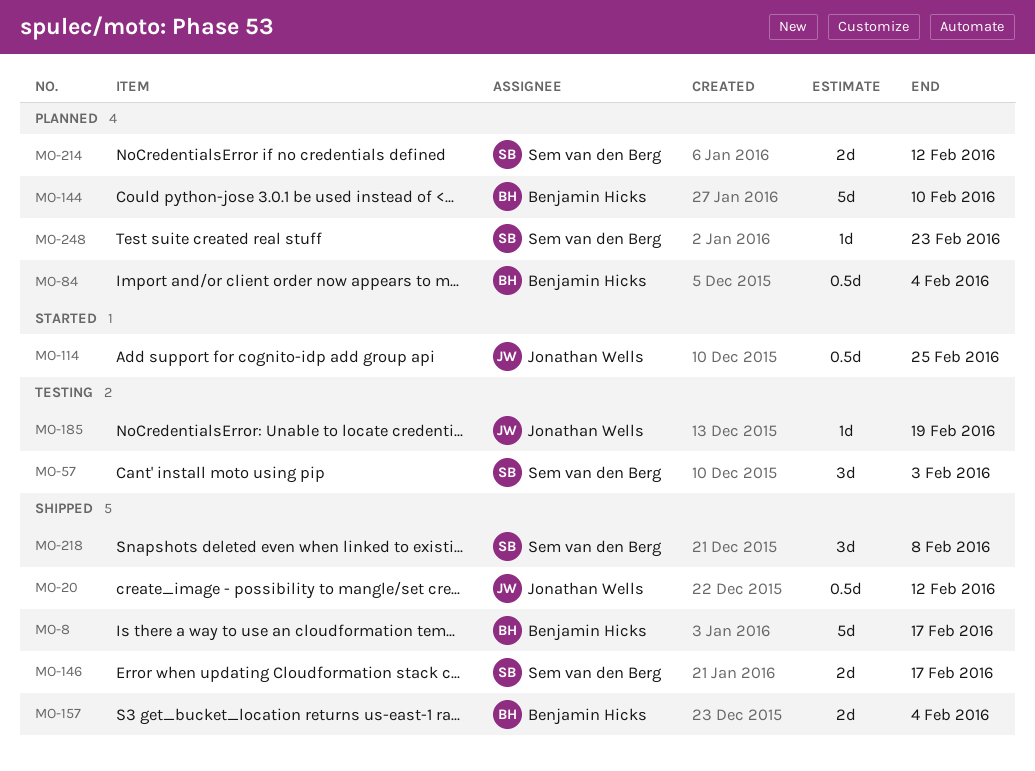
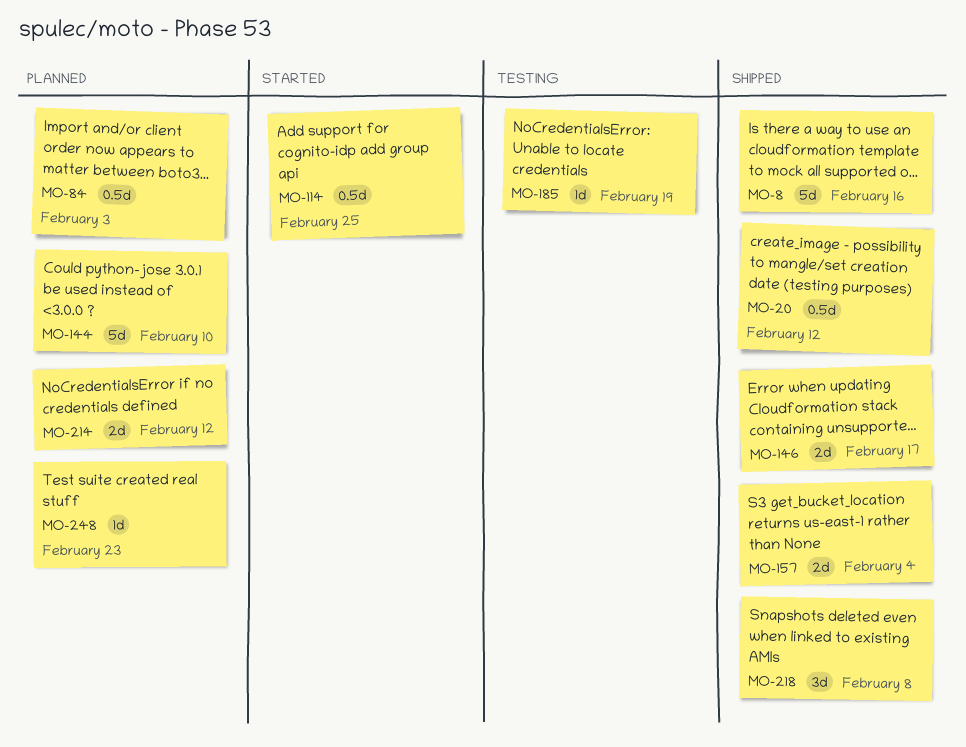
MO-8, due: Feb 17 -> Feb 16
MO-57: present -> none
MO-84, due: Feb 4 -> Feb 3

